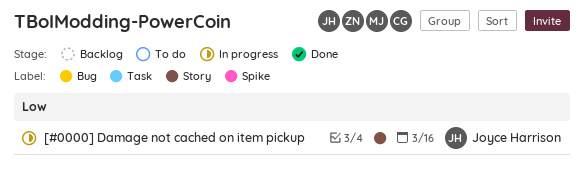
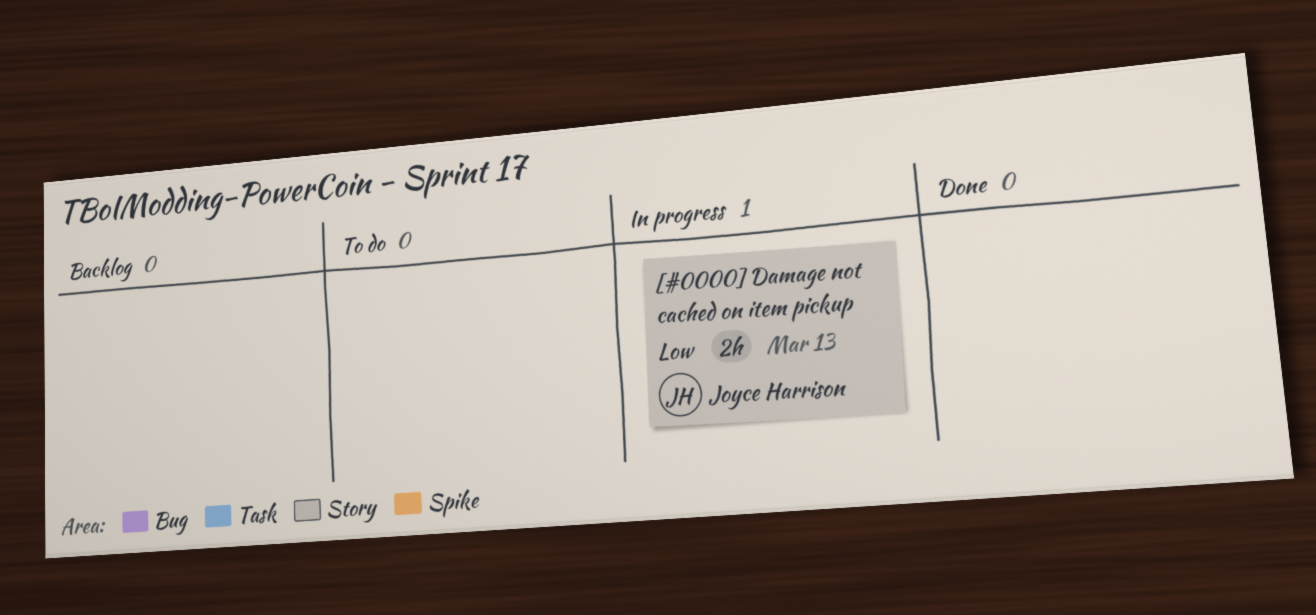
[#0000] Damage not cached on item pickup, due: Mar 16 -> Mar 13

